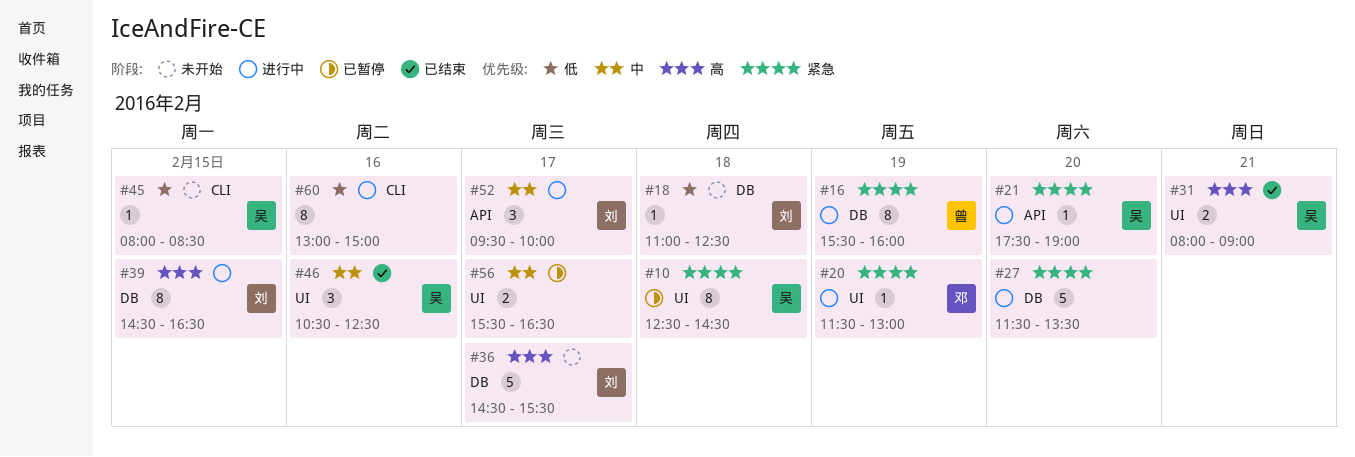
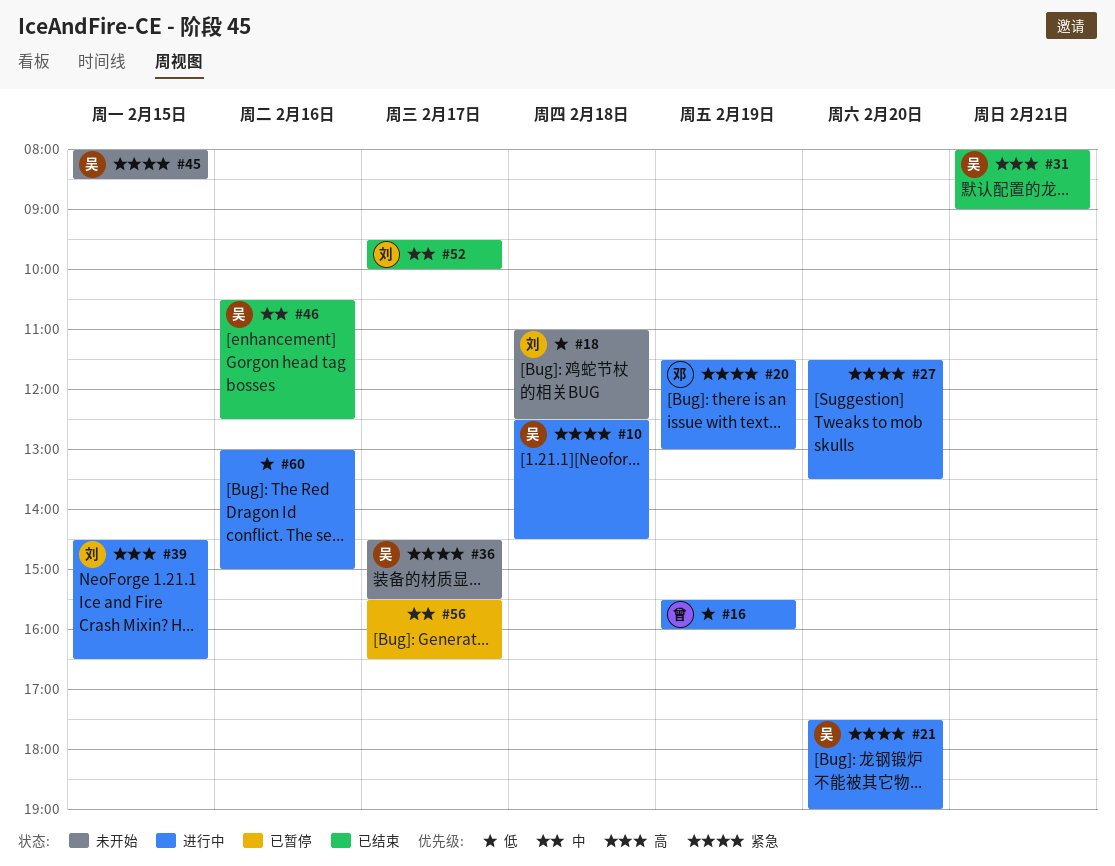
#10, status: 已暂停 -> 进行中
#16, priority: 紧急 -> 低
#36, owner: 刘 -> 吴
#36, priority: 高 -> 紧急
#45, priority: 低 -> 紧急
#52, status: 进行中 -> 已结束

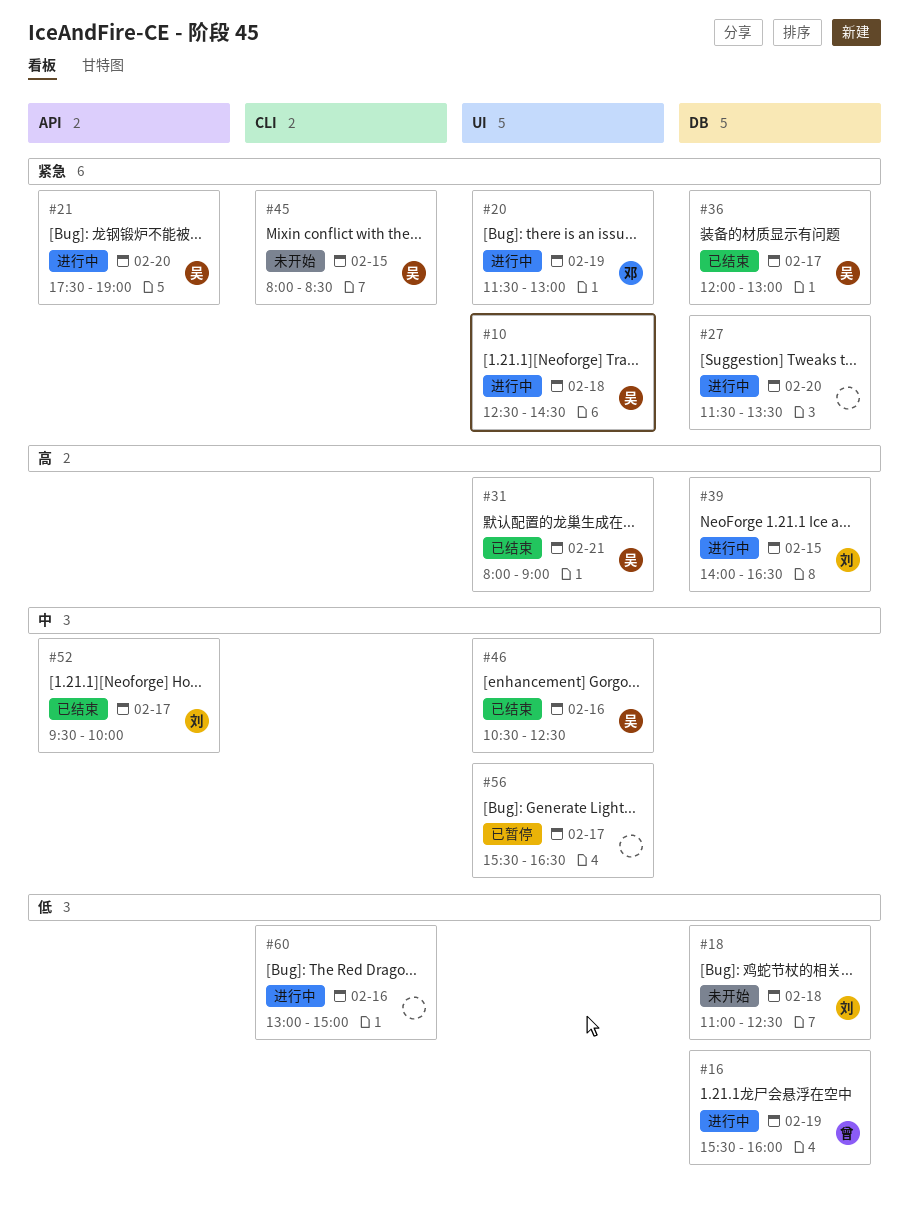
#36, status: 未开始 -> 已结束
#36, begins: 14:30 -> 12:00
#36, ends: 15:30 -> 13:00
#39, begins: 14:30 -> 14:00

